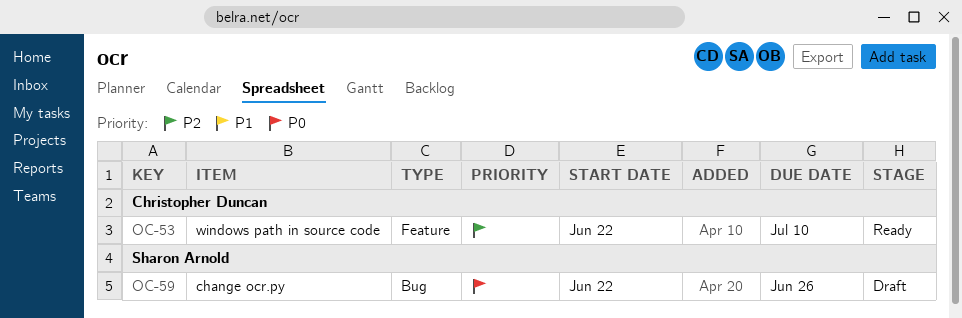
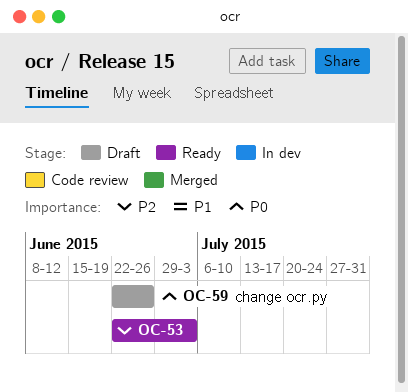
OC-53, due: Jul 10 -> Jul 3

